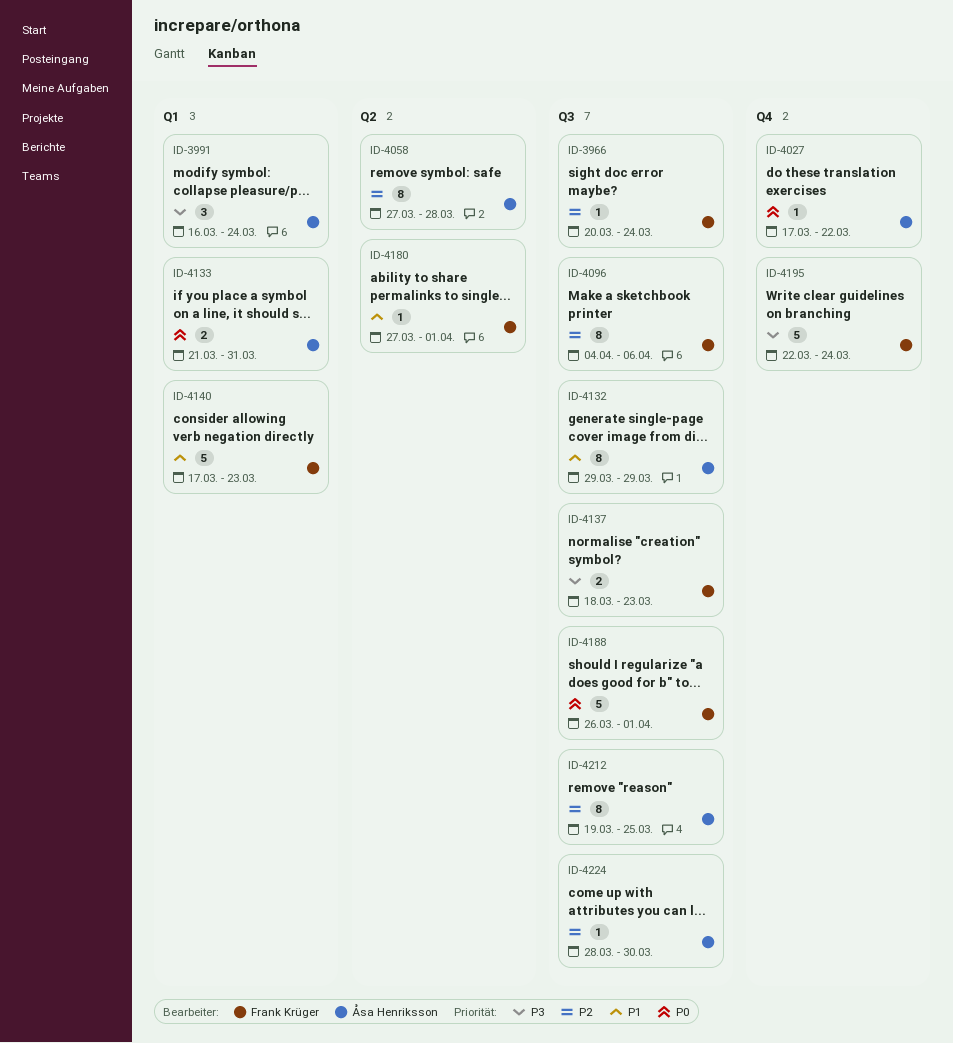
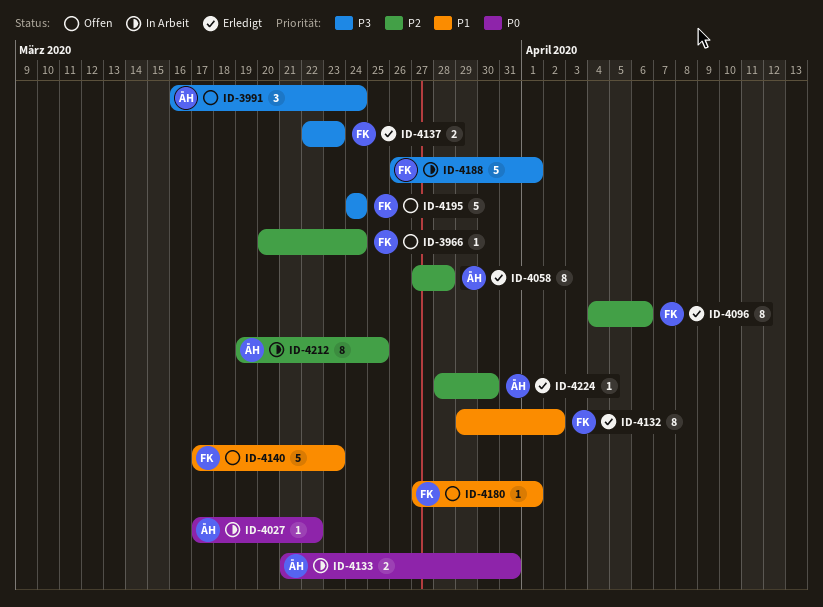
ID-4132, owner: Åsa Henriksson -> Frank Krüger
ID-4132, due: Mar 29 -> Apr 2
ID-4137, start: Mar 18 -> Mar 22
ID-4188, priority: P0 -> P3
ID-4195, start: Mar 22 -> Mar 24

